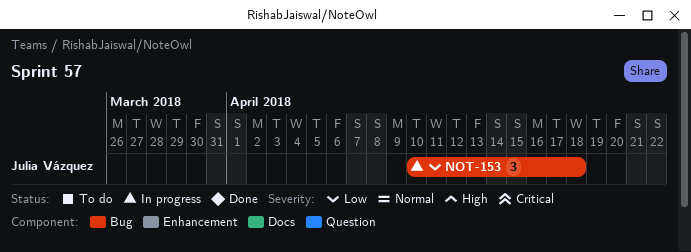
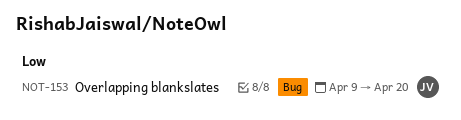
NOT-153, start: Apr 10 -> Apr 9
NOT-153, due: Apr 18 -> Apr 20

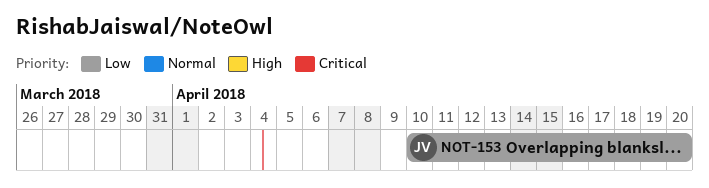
NOT-153, start: Apr 9 -> Apr 10

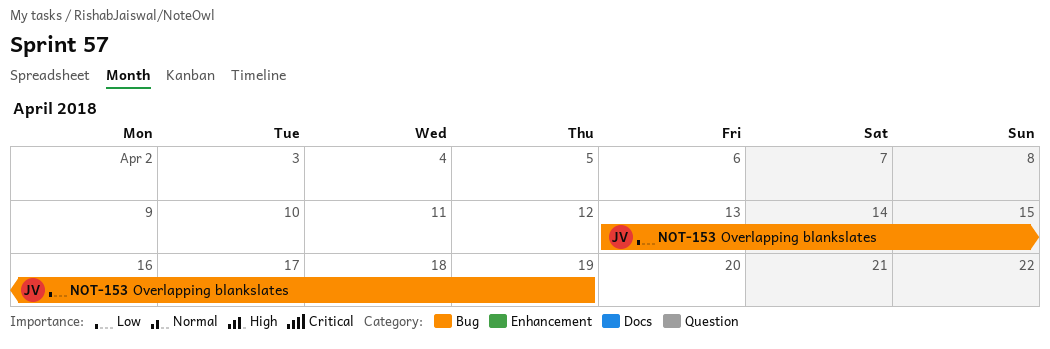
NOT-153, start: Apr 10 -> Apr 13
NOT-153, due: Apr 20 -> Apr 19

